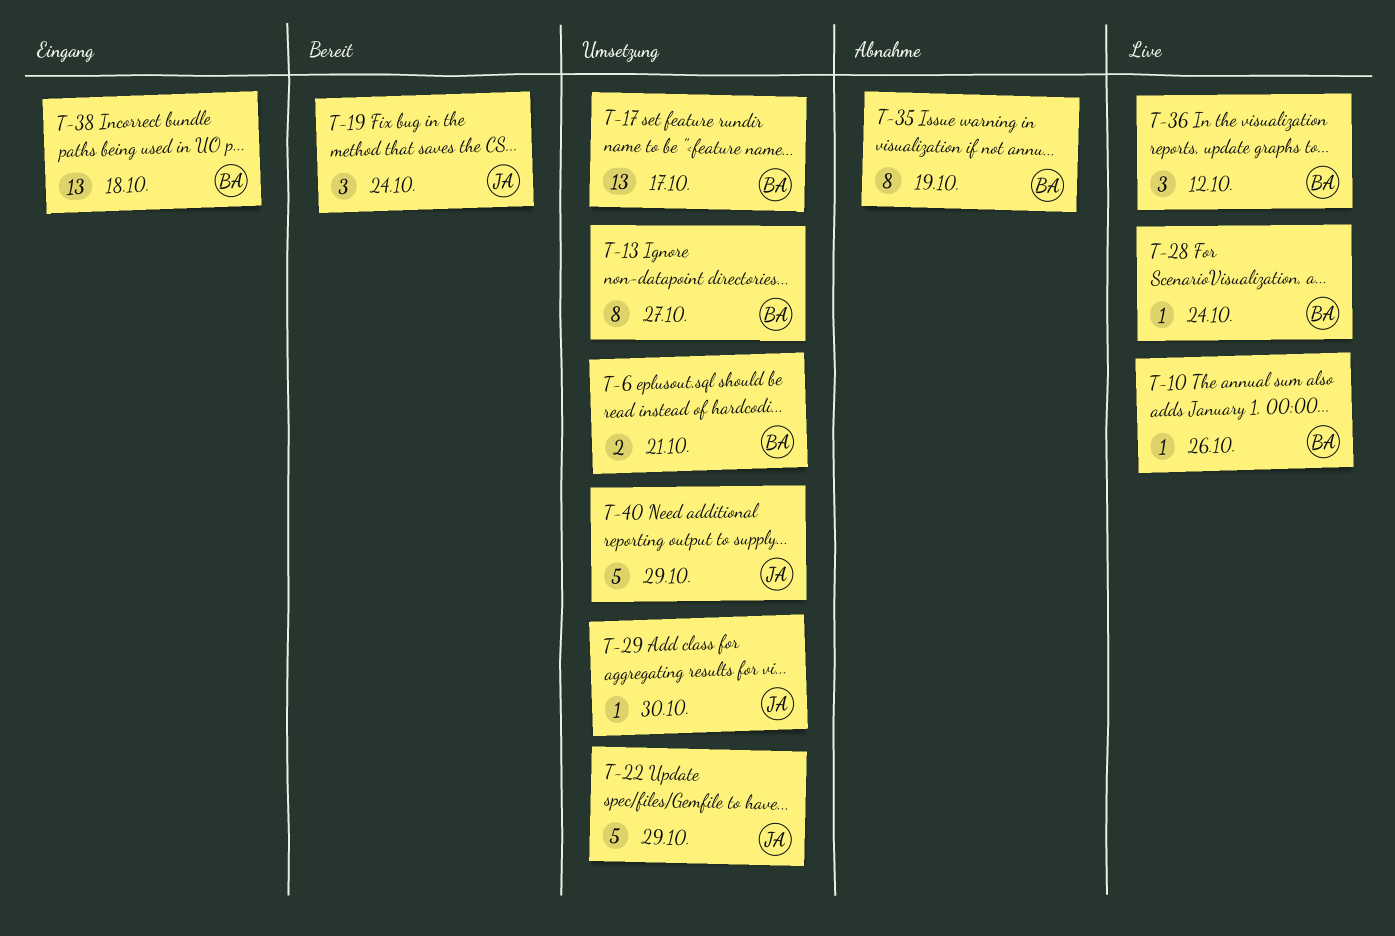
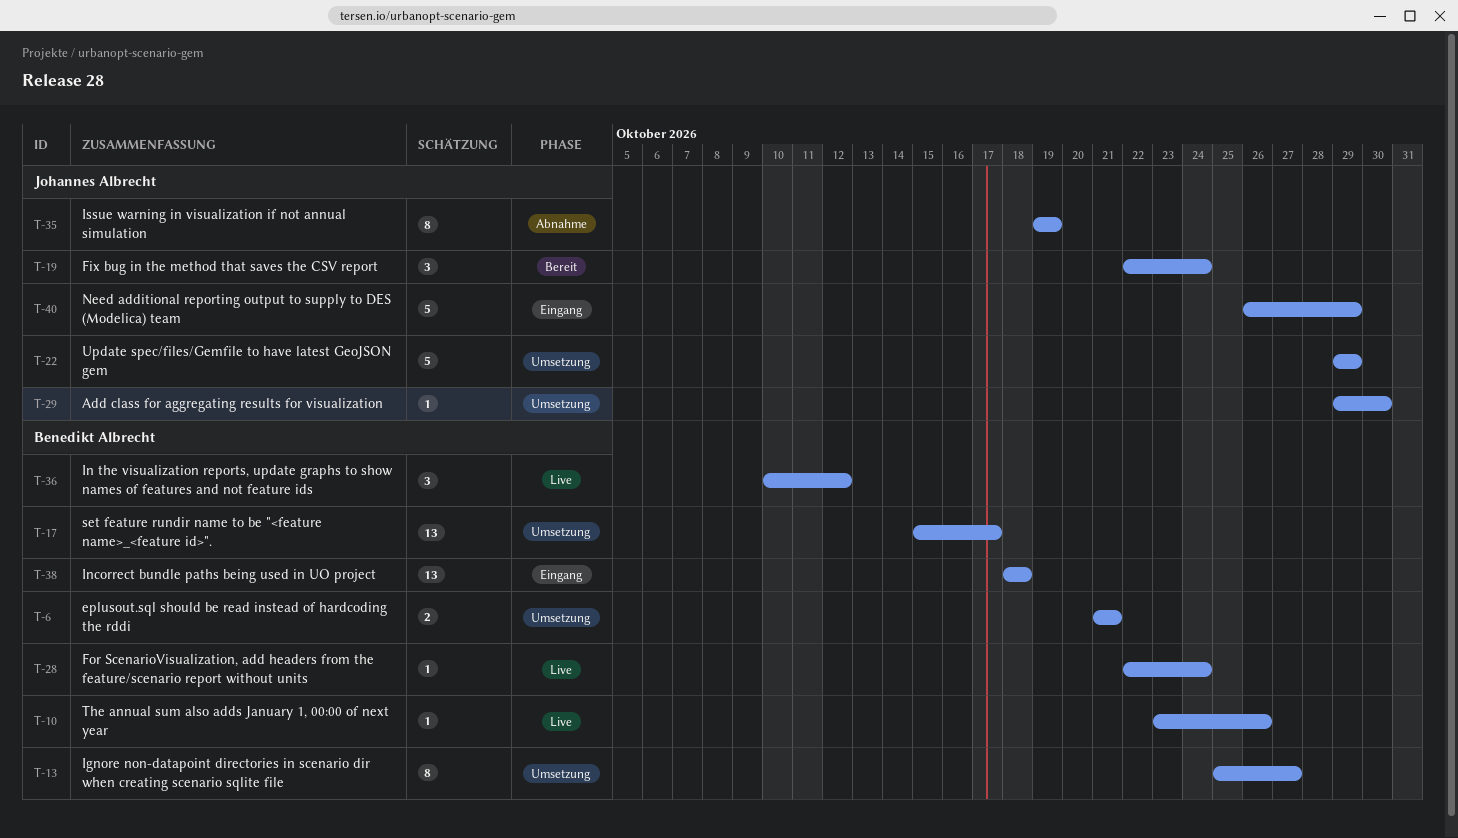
T-35, owner: Benedikt Albrecht -> Johannes Albrecht
T-40, status: Umsetzung -> Eingang

